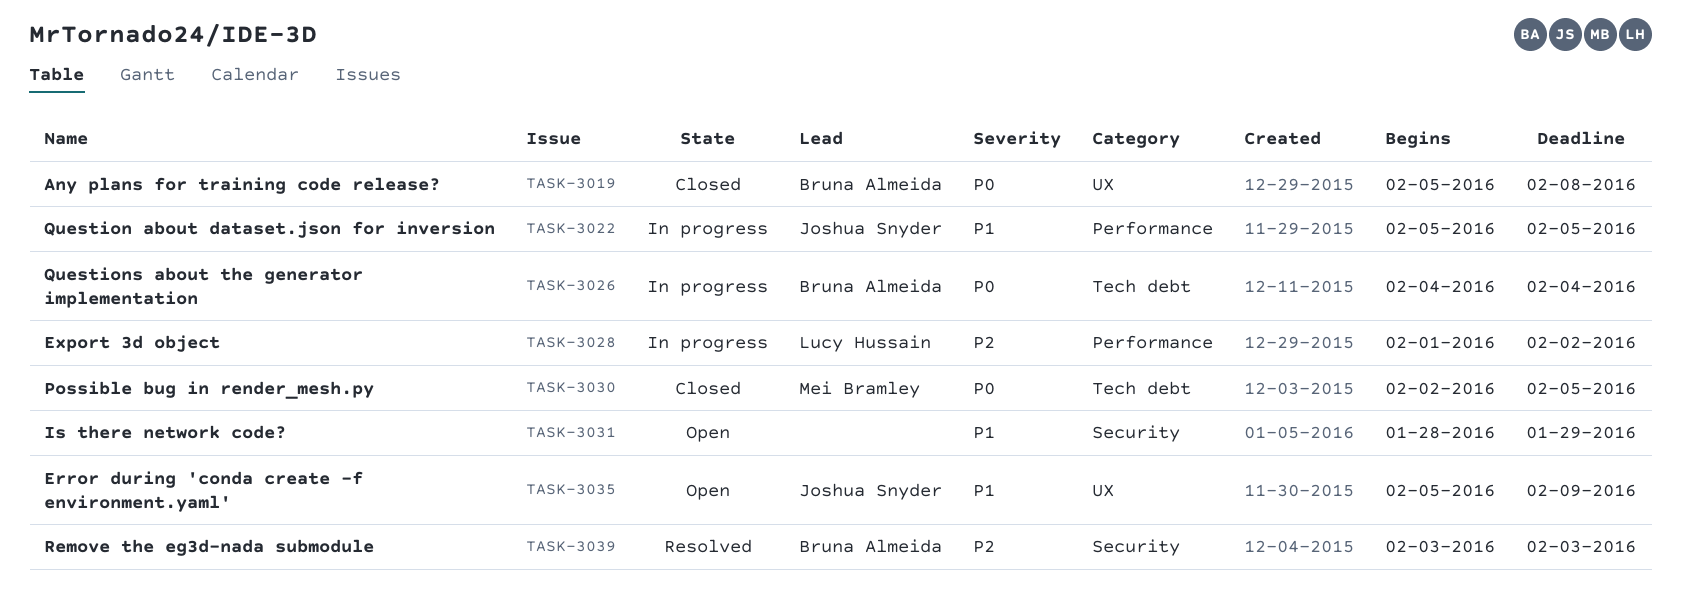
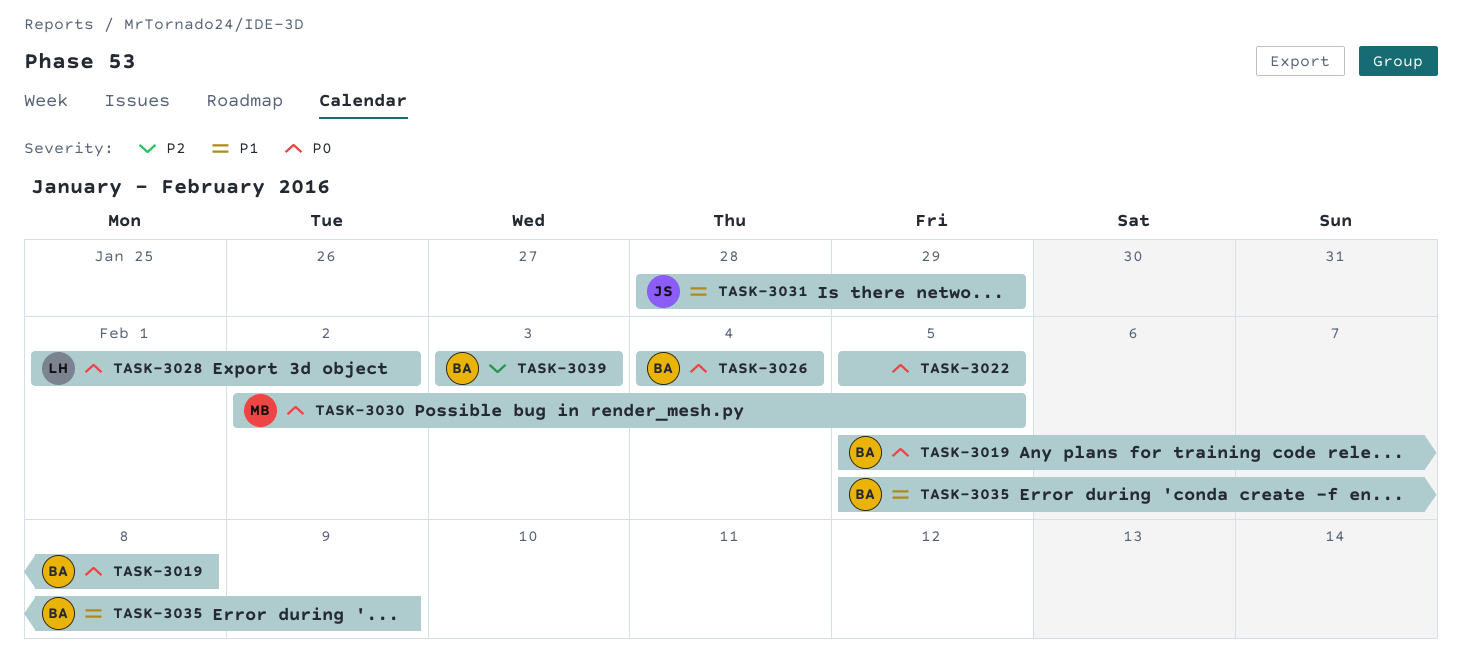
TASK-3022, owner: Joshua Snyder -> none
TASK-3022, priority: P1 -> P0
TASK-3028, priority: P2 -> P0
TASK-3031, owner: none -> Joshua Snyder
TASK-3035, owner: Joshua Snyder -> Bruna Almeida

